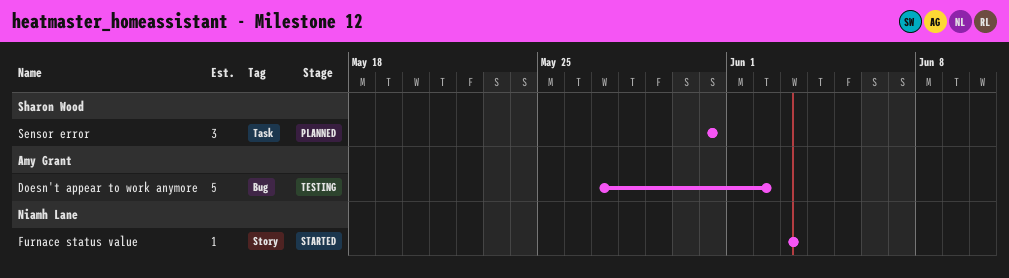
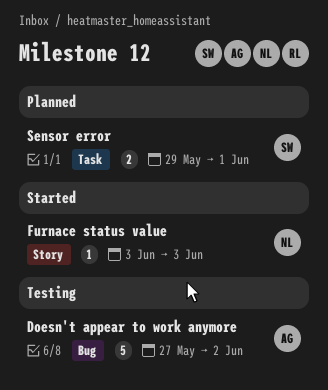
Sensor error, estimate: 3 -> 2
Sensor error, start: May 31 -> May 29
Sensor error, due: May 31 -> Jun 1

